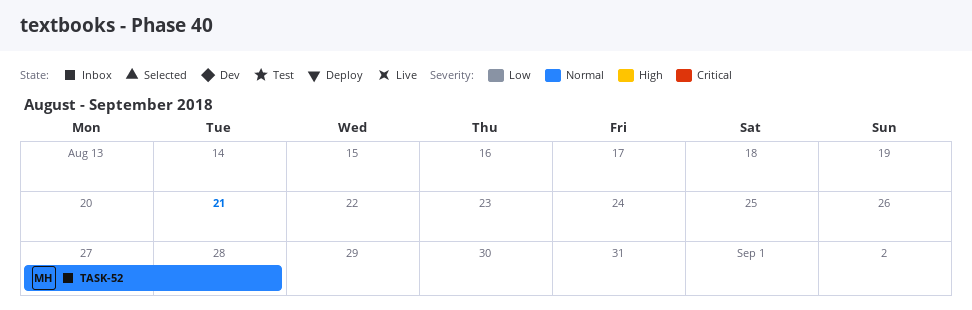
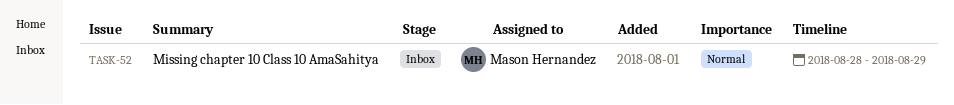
TASK-52, start: Aug 27 -> Aug 28
TASK-52, due: Aug 28 -> Aug 29

